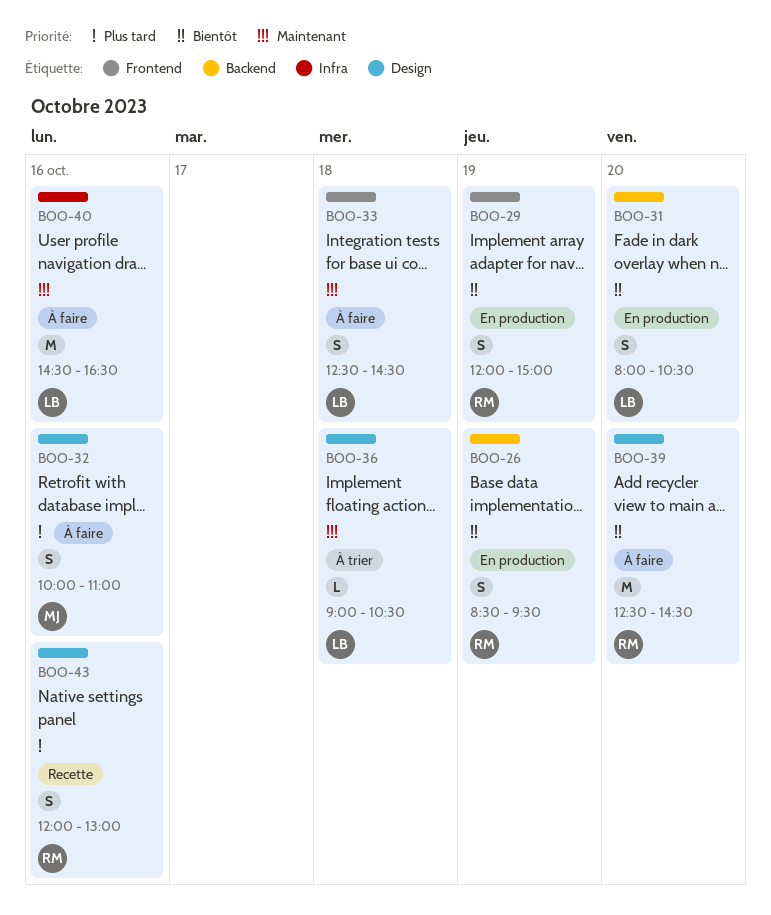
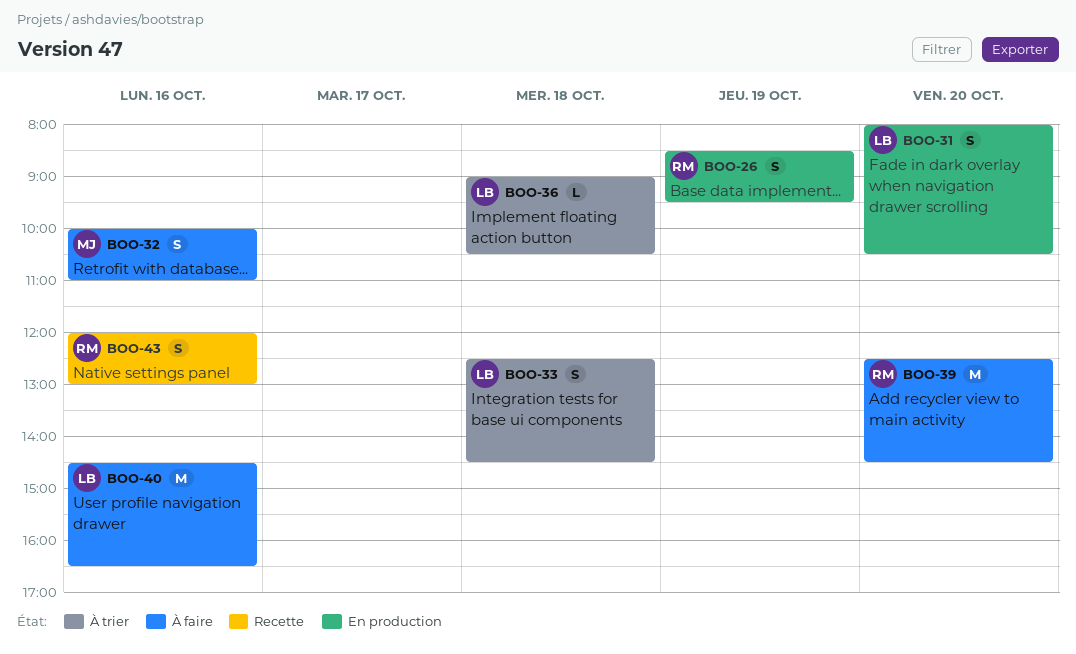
BOO-29: present -> none
BOO-33, status: À faire -> À trier

